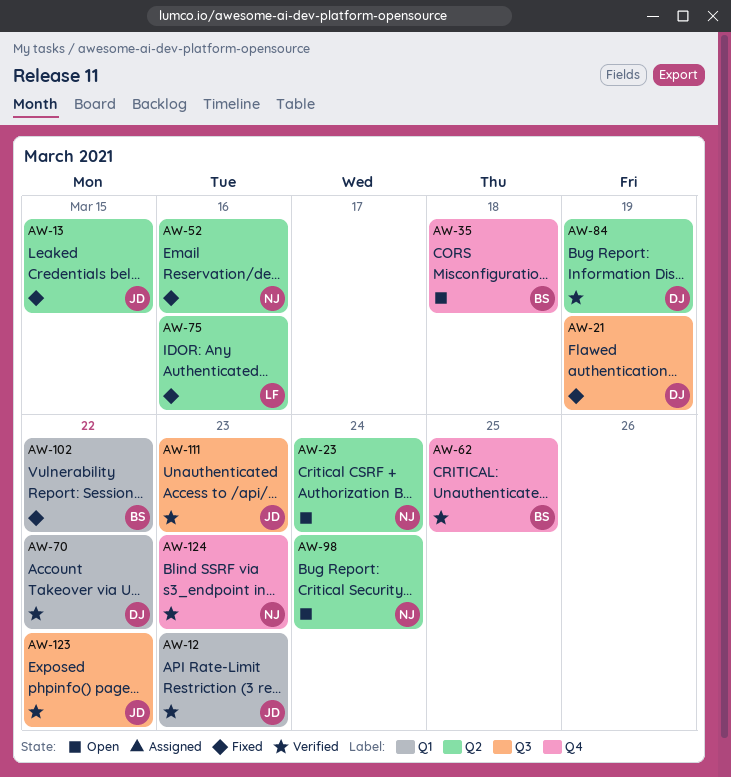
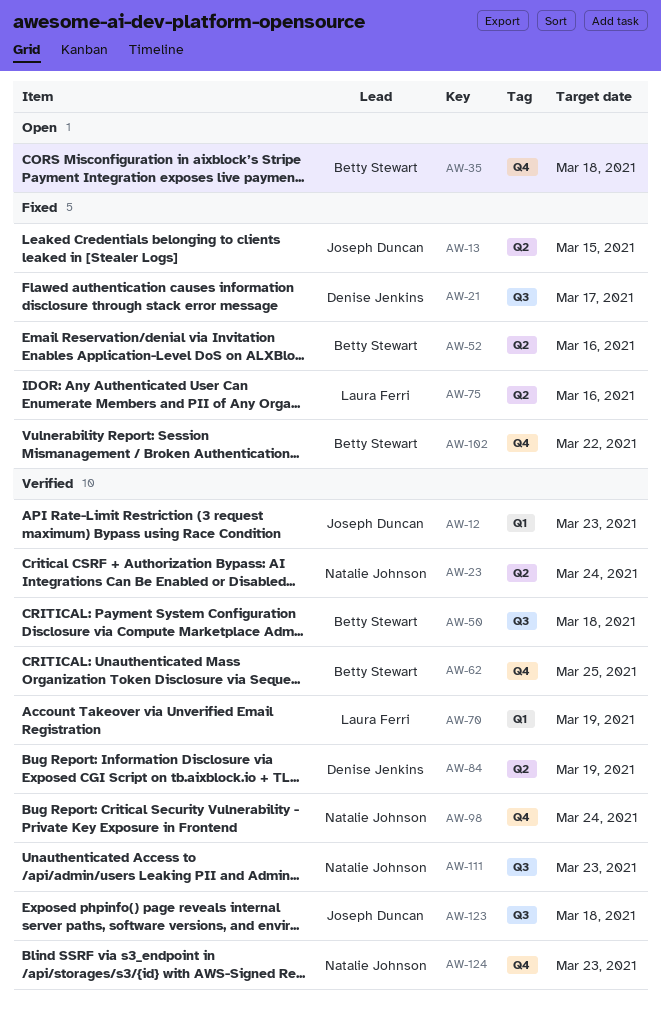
AW-21, due: Mar 19 -> Mar 17
AW-23, status: Open -> Verified
AW-50: none -> present
AW-52, owner: Natalie Johnson -> Betty Stewart
AW-70, owner: Denise Jenkins -> Laura Ferri
AW-70, due: Mar 22 -> Mar 19
AW-98, status: Open -> Verified
AW-98, label: Q2 -> Q4
AW-102, label: Q1 -> Q4
AW-111, owner: Joseph Duncan -> Natalie Johnson
AW-123, due: Mar 22 -> Mar 18

